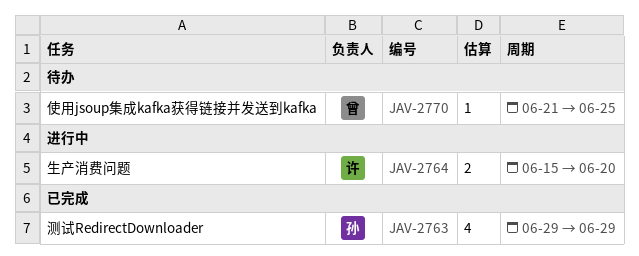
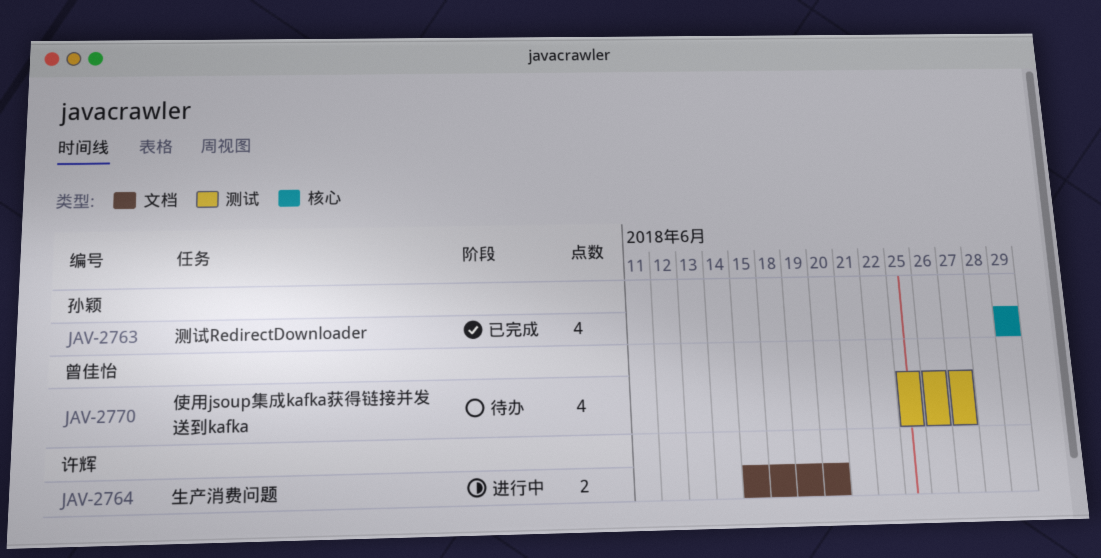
JAV-2770, estimate: 1 -> 4
JAV-2770, start: Jun 21 -> Jun 25
JAV-2770, due: Jun 25 -> Jun 27

